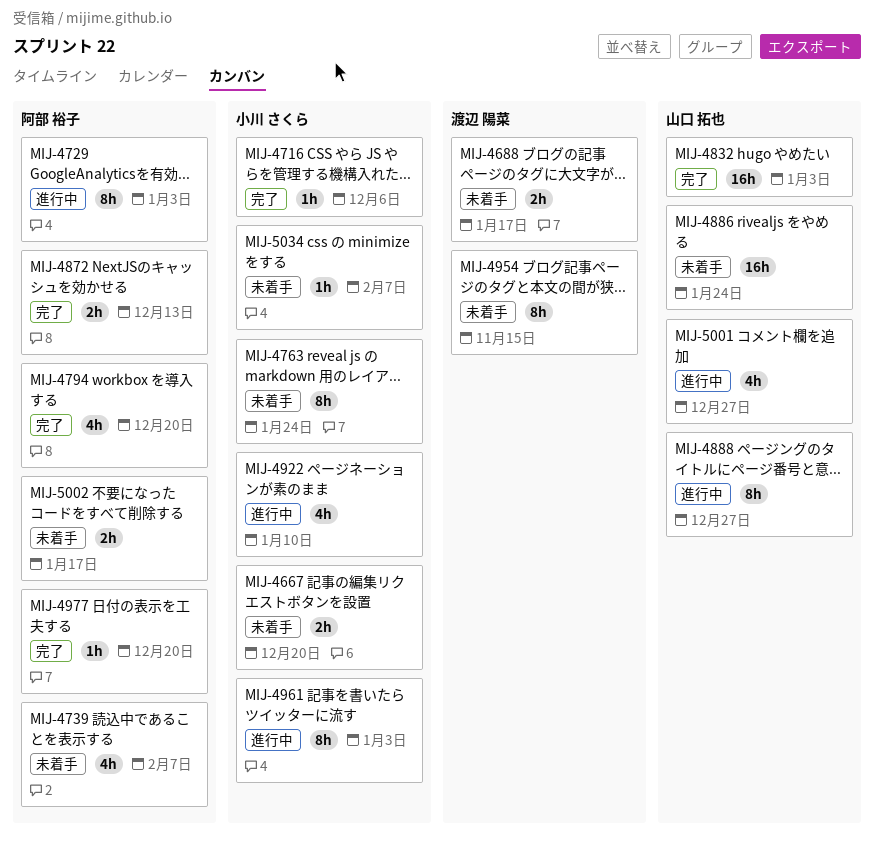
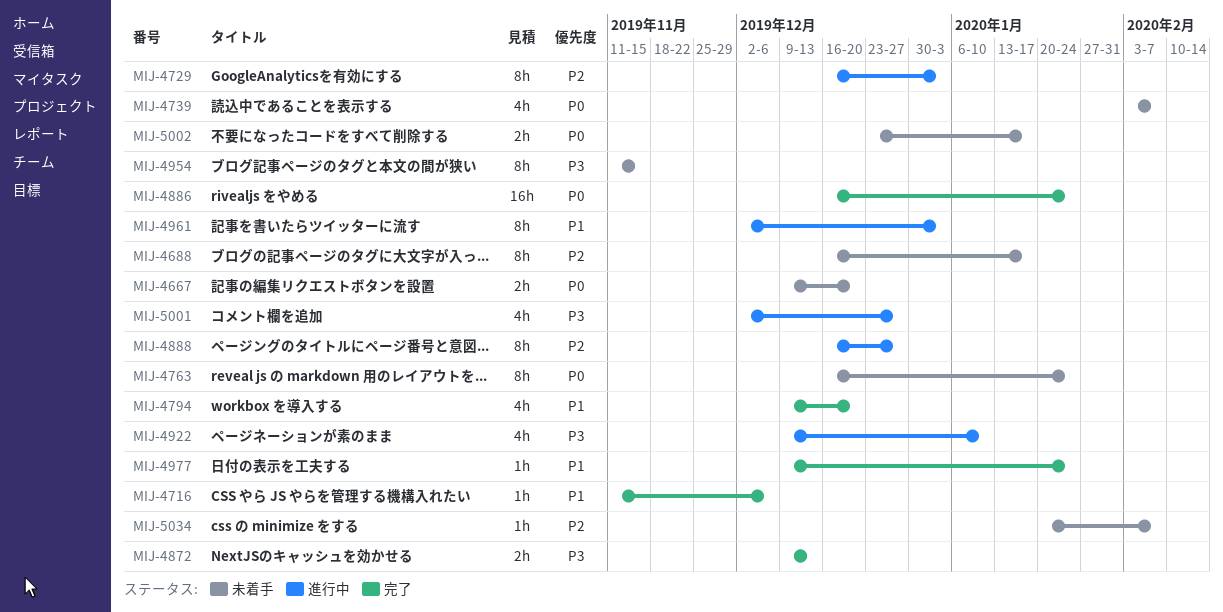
MIJ-4688, estimate: 2h -> 8h
MIJ-4832: present -> none
MIJ-4886, status: 未着手 -> 完了
MIJ-4977, due: Dec 20 -> Jan 24

